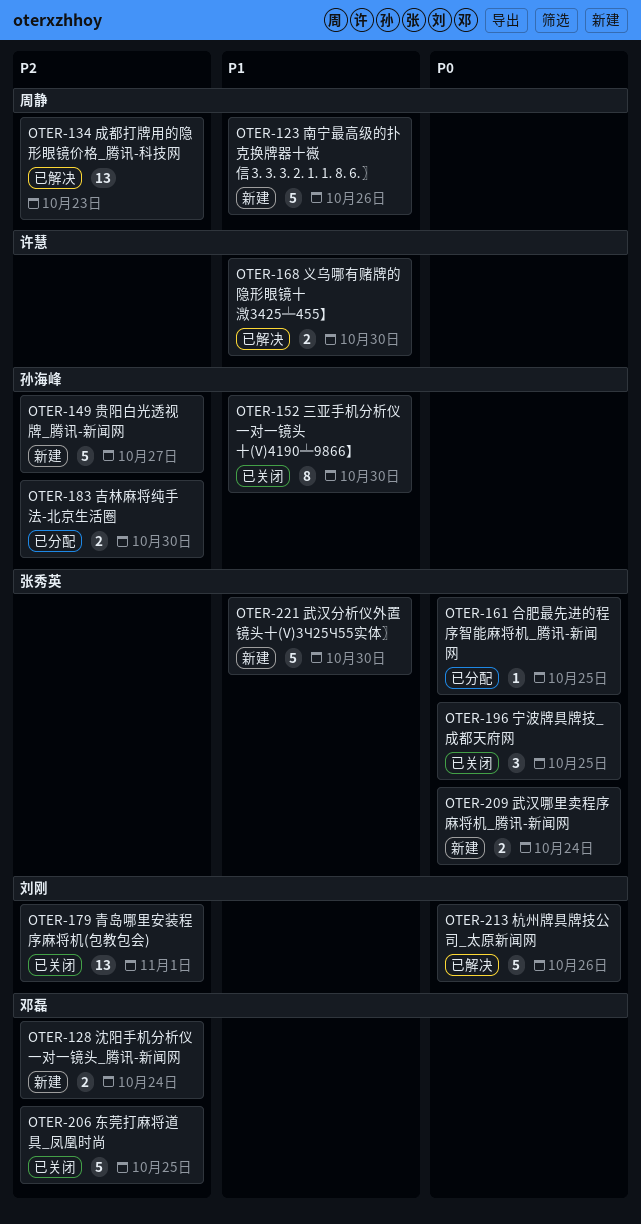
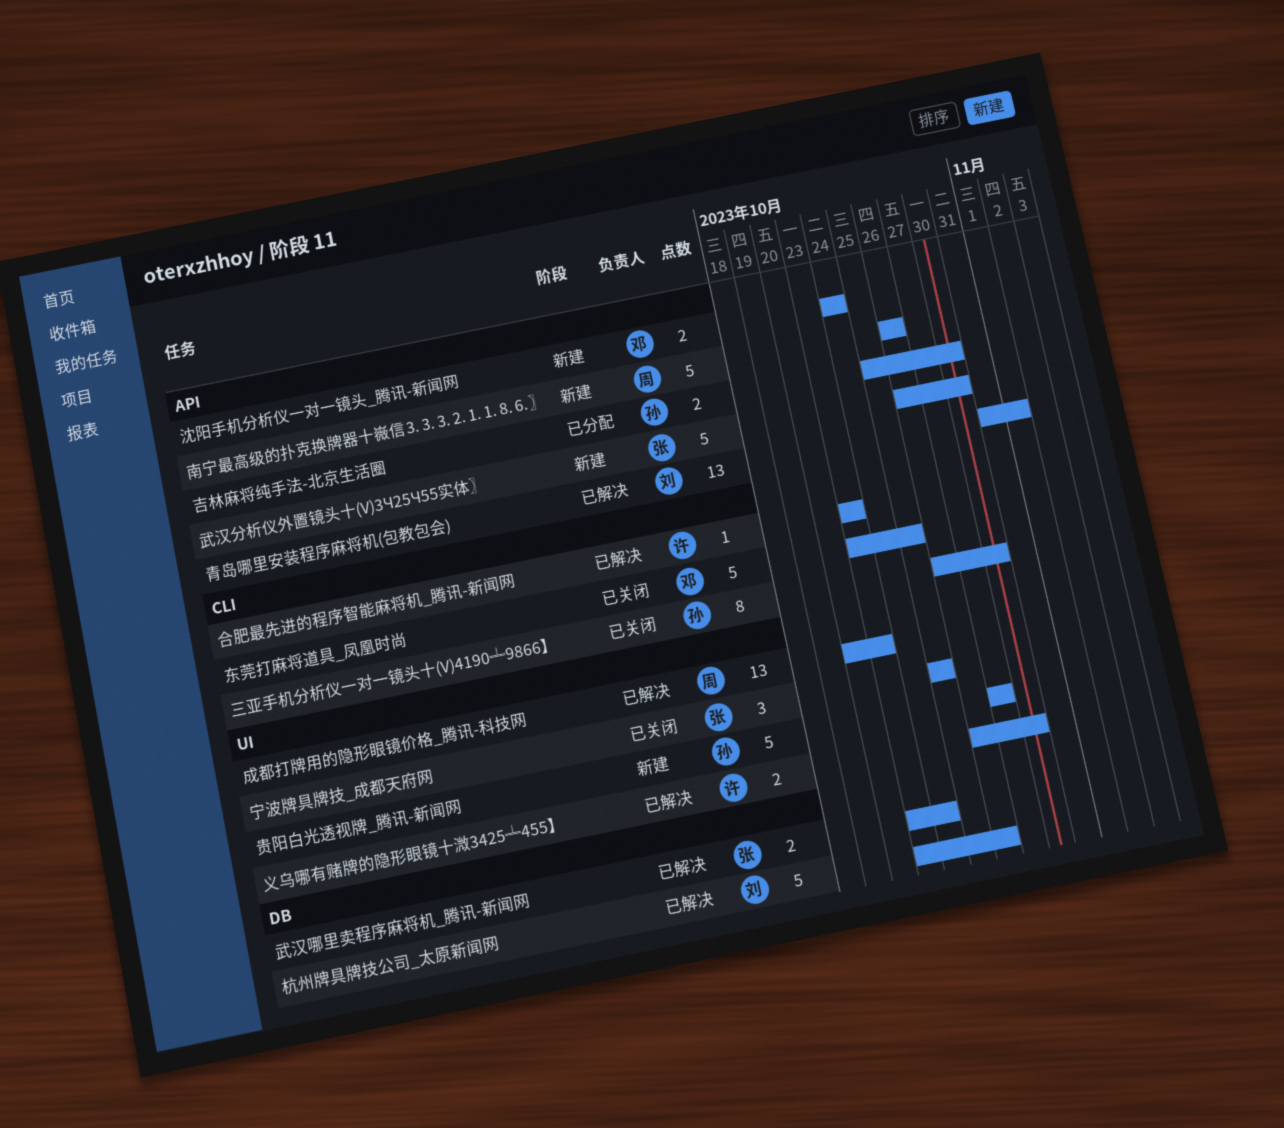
合肥最先进的程序智能麻将机_腾讯-新闻网, status: 已分配 -> 已解决
合肥最先进的程序智能麻将机_腾讯-新闻网, owner: 张秀英 -> 许慧
合肥最先进的程序智能麻将机_腾讯-新闻网, due: Oct 25 -> Oct 23
武汉哪里卖程序麻将机_腾讯-新闻网, status: 新建 -> 已解决
青岛哪里安装程序麻将机(包教包会), status: 已关闭 -> 已解决

